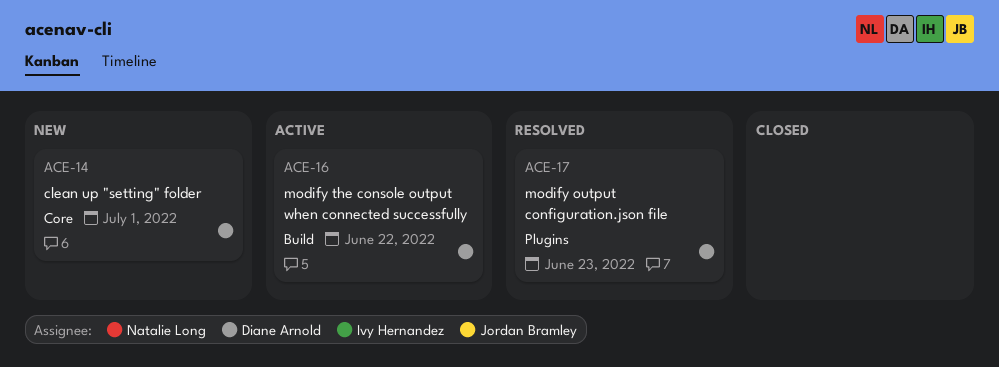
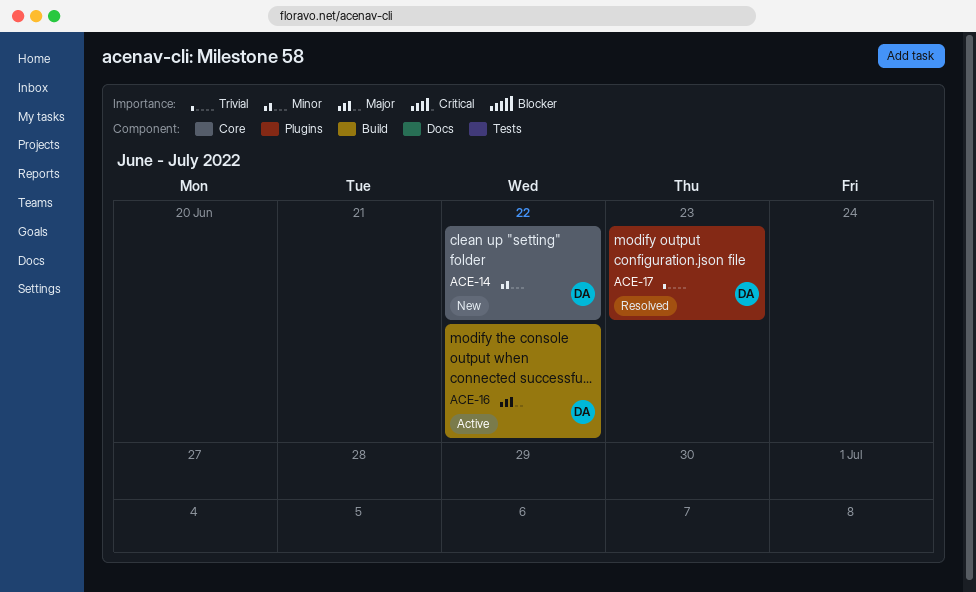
ACE-14, due: Jul 1 -> Jun 22

